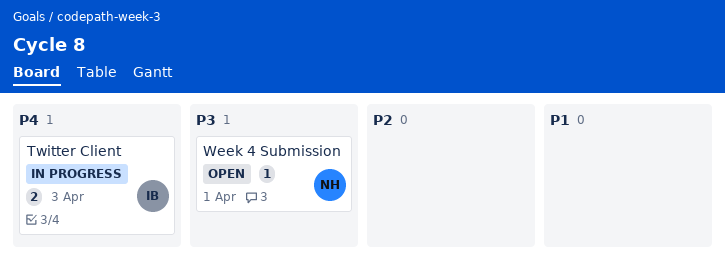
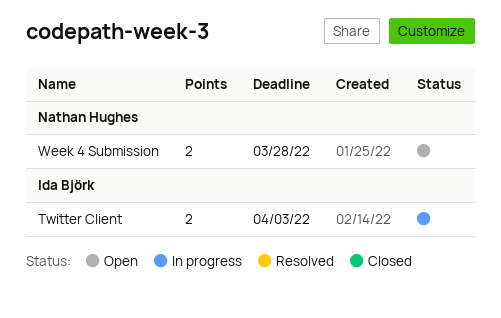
Week 4 Submission, estimate: 1 -> 2
Week 4 Submission, due: Apr 1 -> Mar 28

